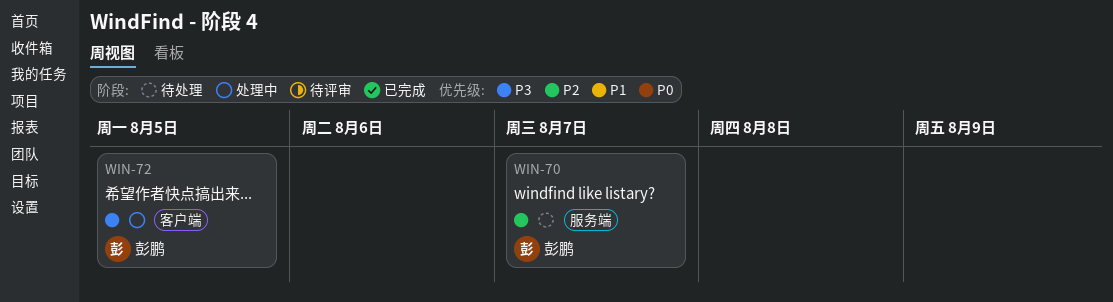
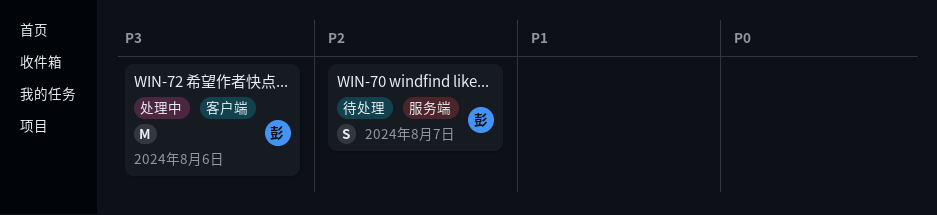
WIN-72, due: Aug 5 -> Aug 6

